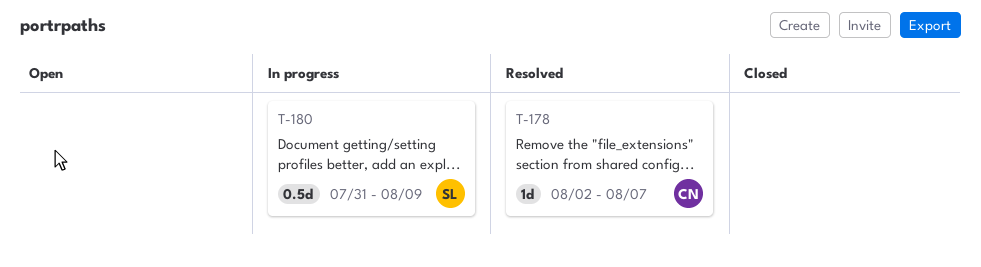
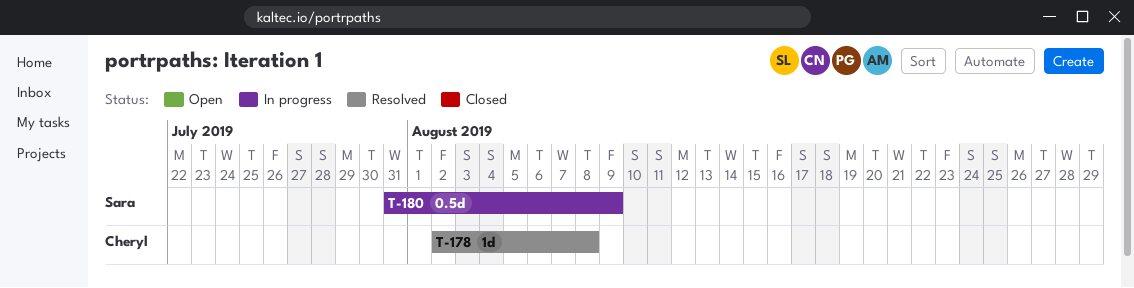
T-178, due: Aug 7 -> Aug 8

